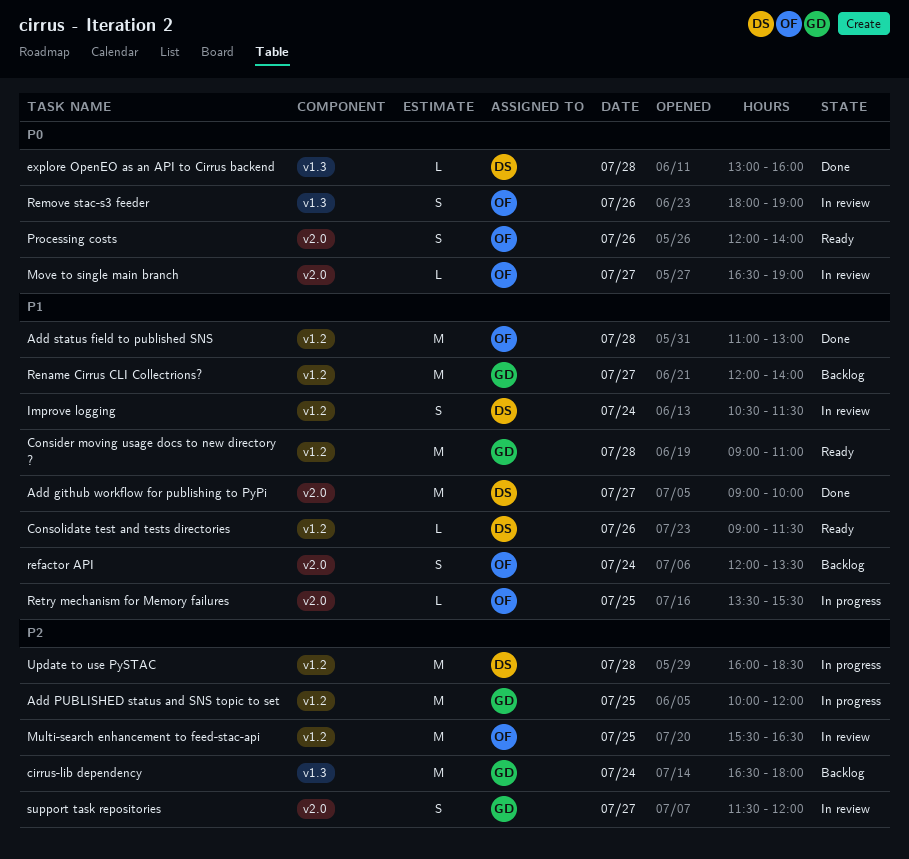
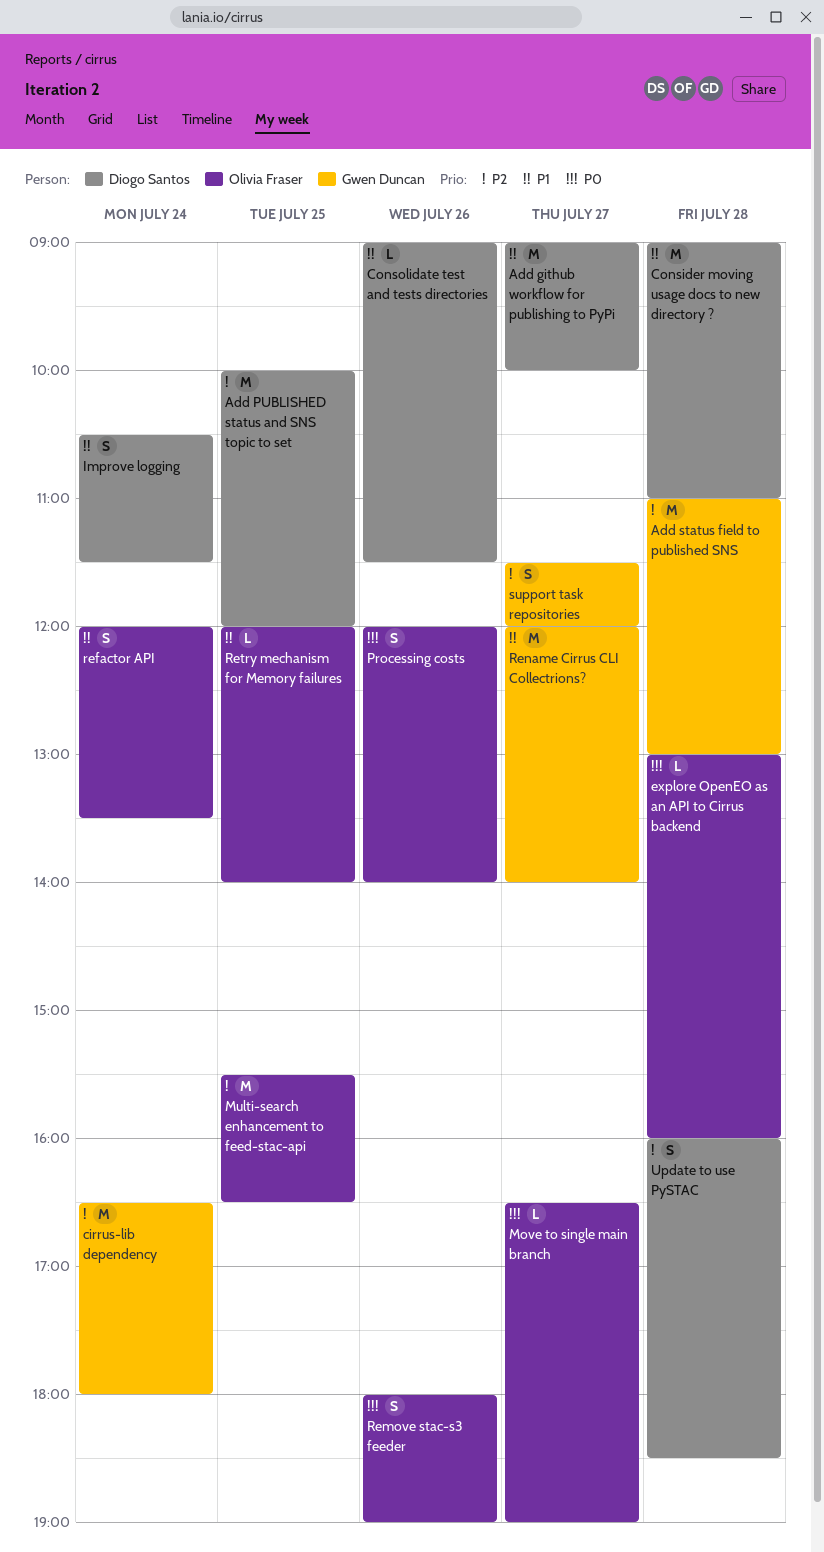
Add PUBLISHED status and SNS topic to set, owner: Gwen Duncan -> Diogo Santos
Add status field to published SNS, owner: Olivia Fraser -> Gwen Duncan
Add status field to published SNS, priority: P1 -> P2
Consider moving usage docs to new directory ?, owner: Gwen Duncan -> Diogo Santos
explore OpenEO as an API to Cirrus backend, owner: Diogo Santos -> Olivia Fraser
Retry mechanism for Memory failures, begins: 13:30 -> 12:00
Retry mechanism for Memory failures, ends: 15:30 -> 14:00
Update to use PySTAC, estimate: M -> S

